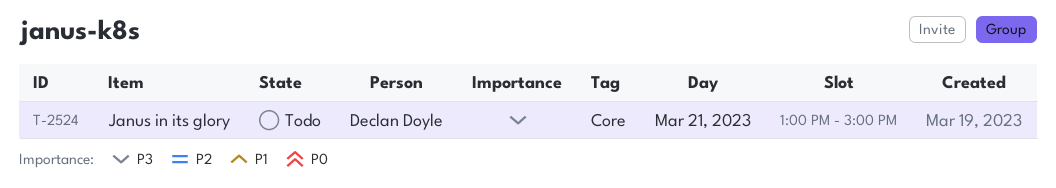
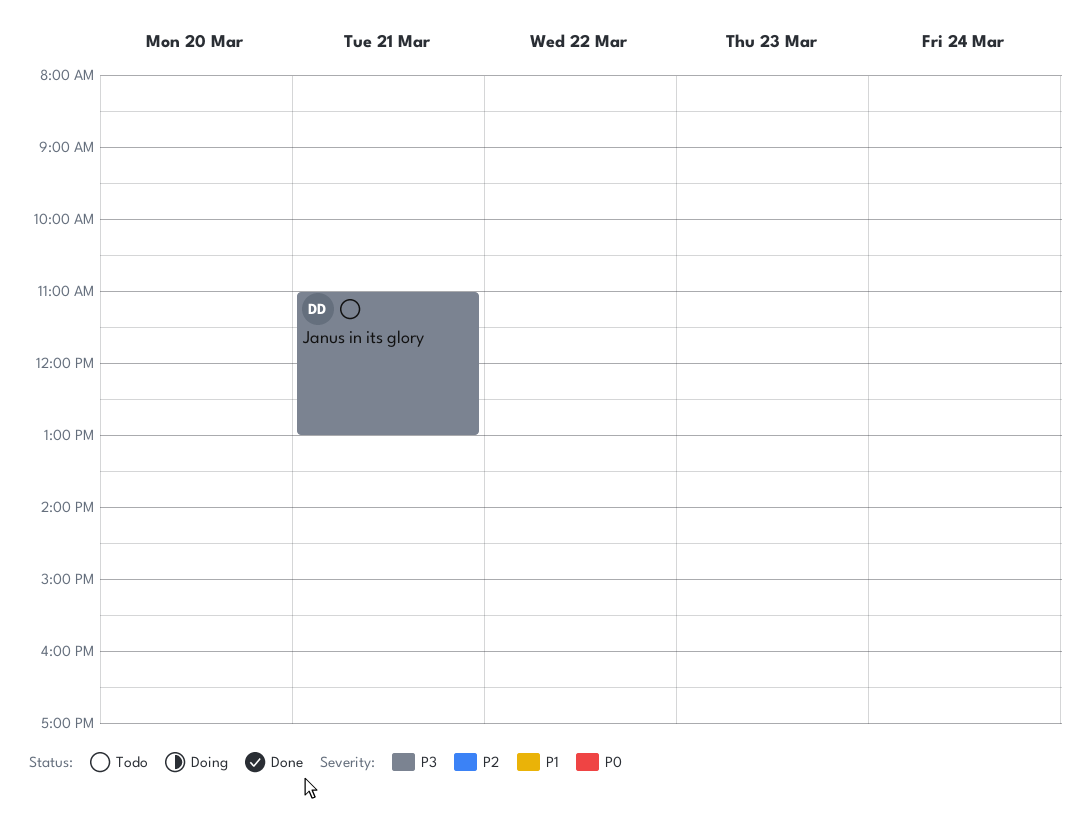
Janus in its glory, begins: 13:00 -> 11:00
Janus in its glory, ends: 15:00 -> 13:00

